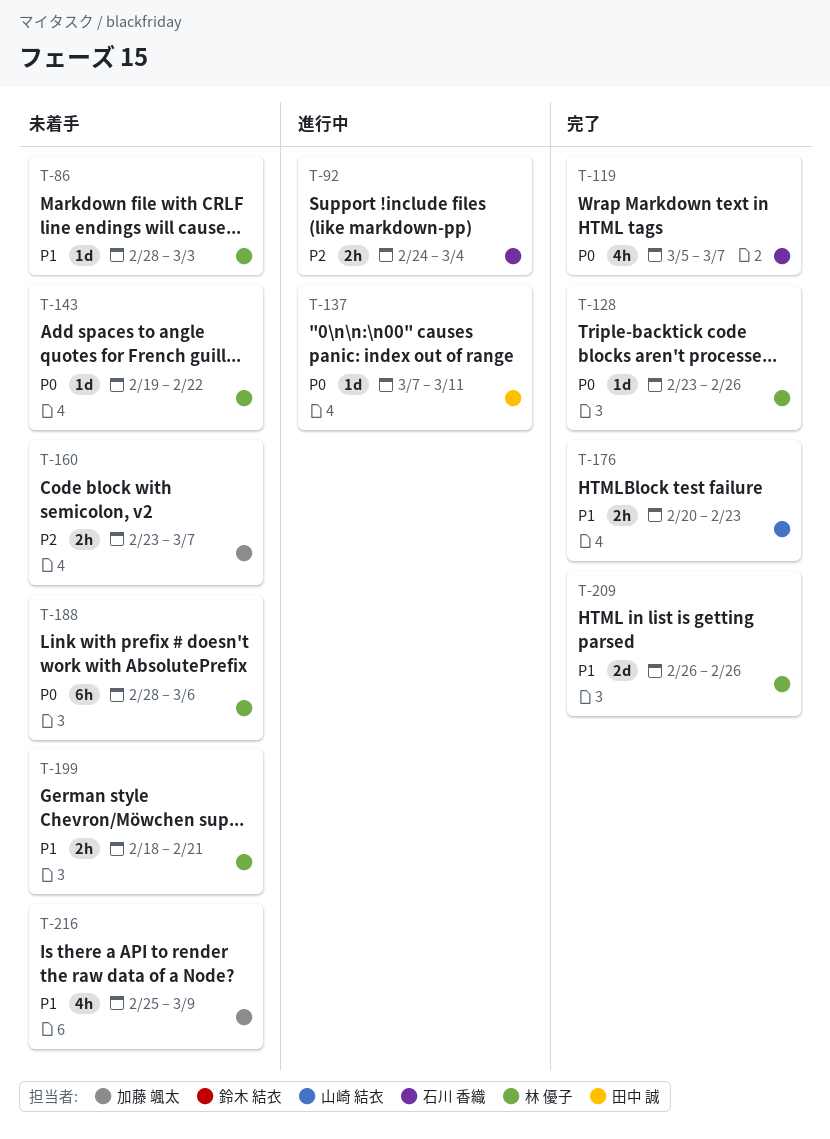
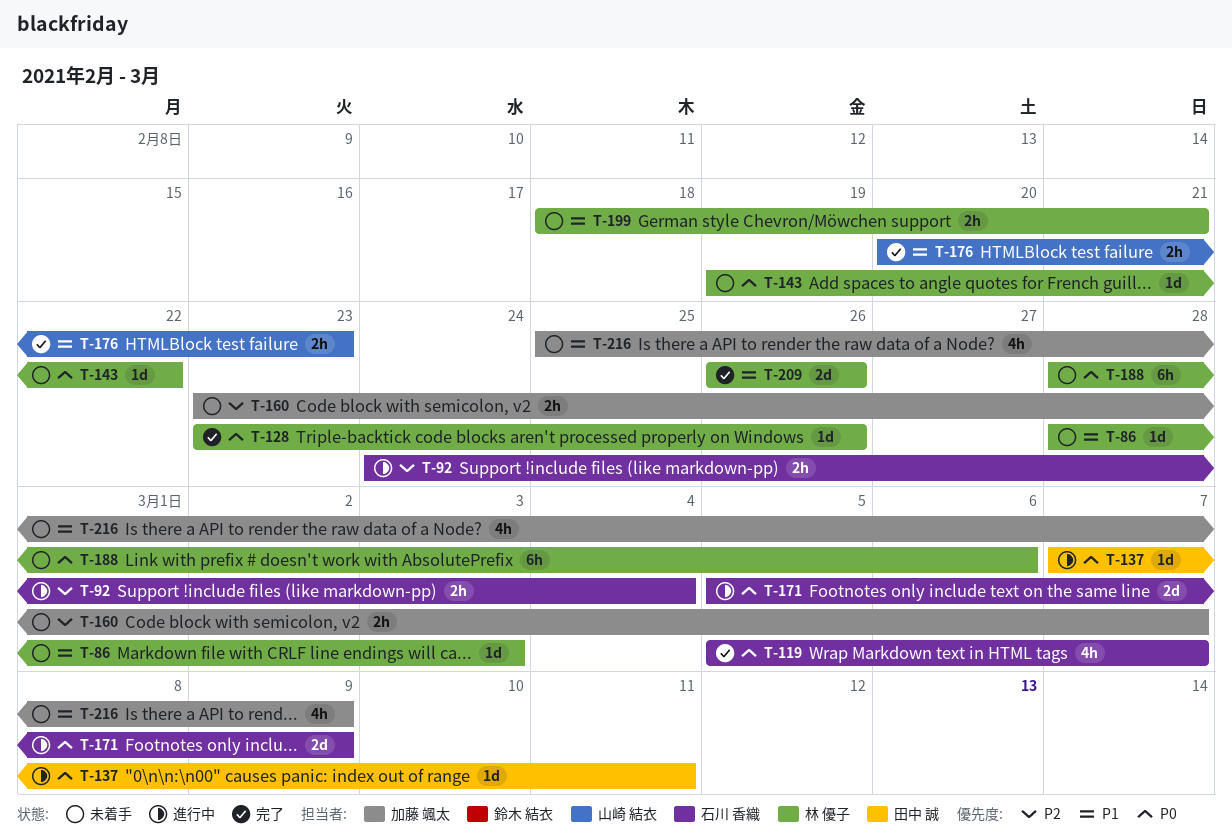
T-171: none -> present

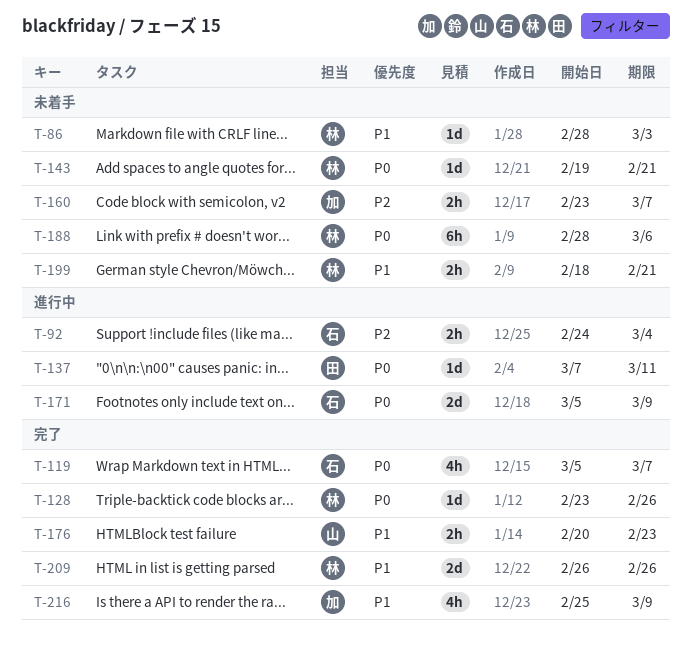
T-143, due: Feb 22 -> Feb 21
T-216, status: 未着手 -> 完了

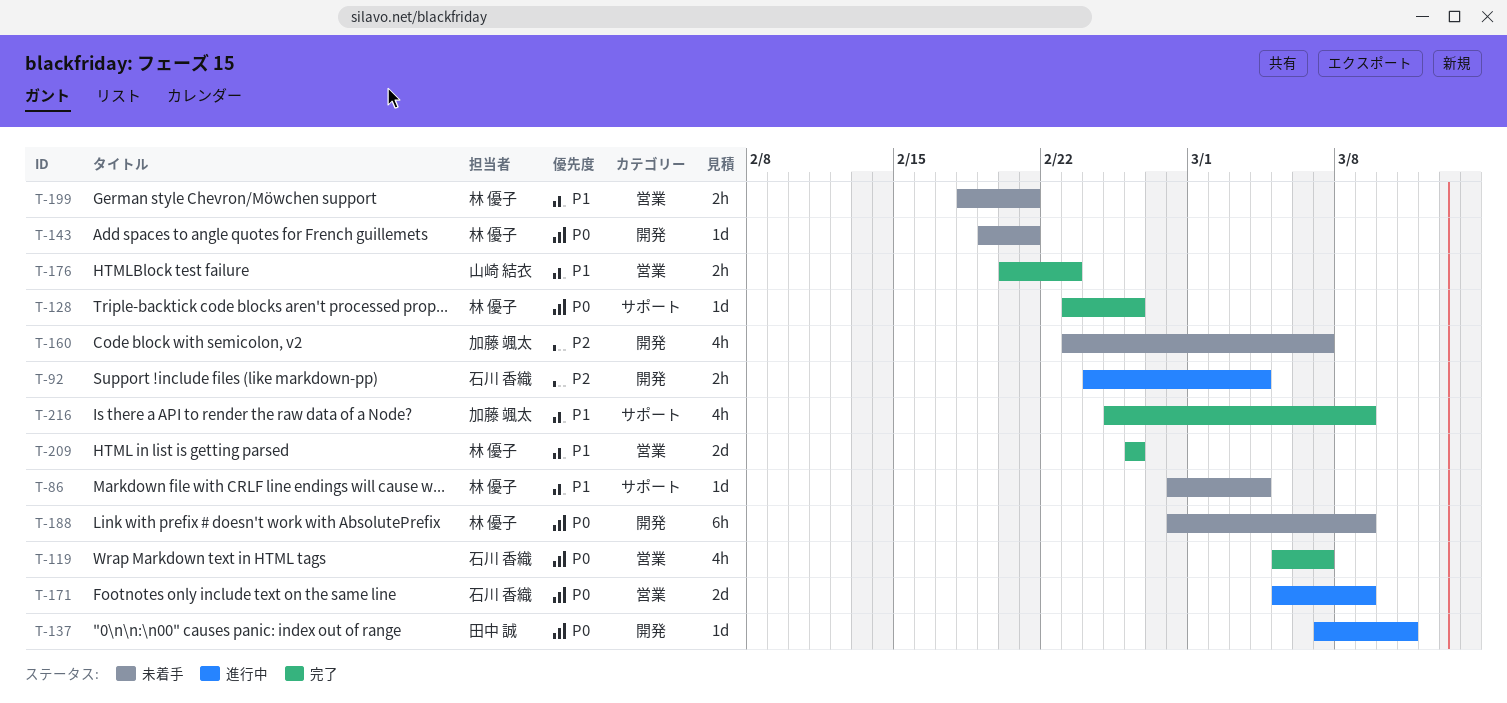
T-86, due: Mar 3 -> Mar 4
T-160, estimate: 2h -> 4h
T-188, due: Mar 6 -> Mar 9

